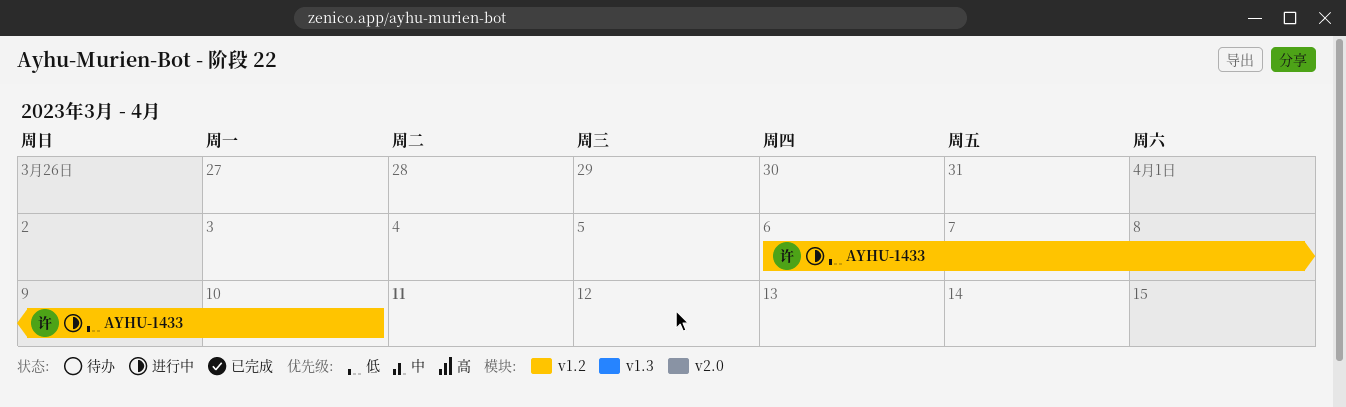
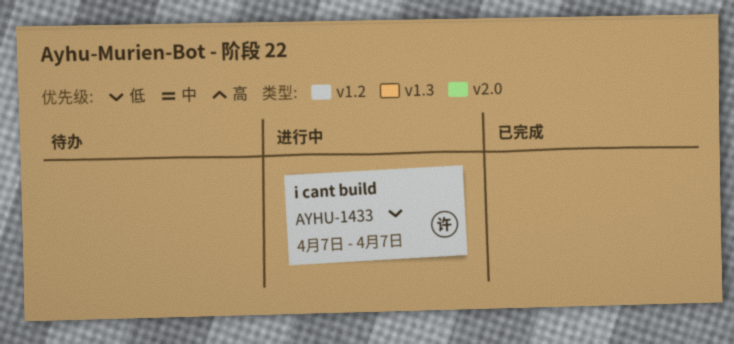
AYHU-1433, start: Apr 6 -> Apr 7
AYHU-1433, due: Apr 10 -> Apr 7

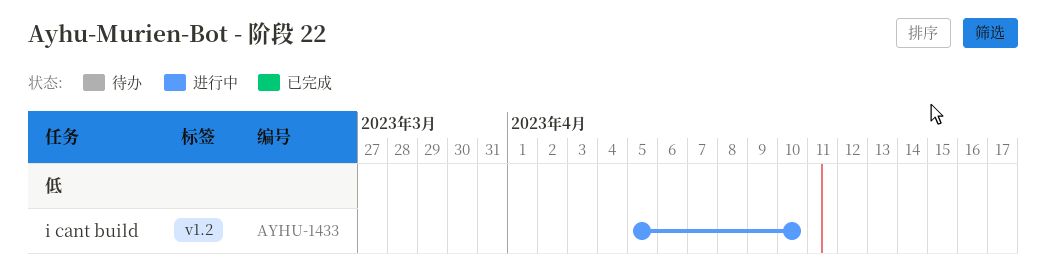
AYHU-1433, start: Apr 7 -> Apr 5
AYHU-1433, due: Apr 7 -> Apr 10

